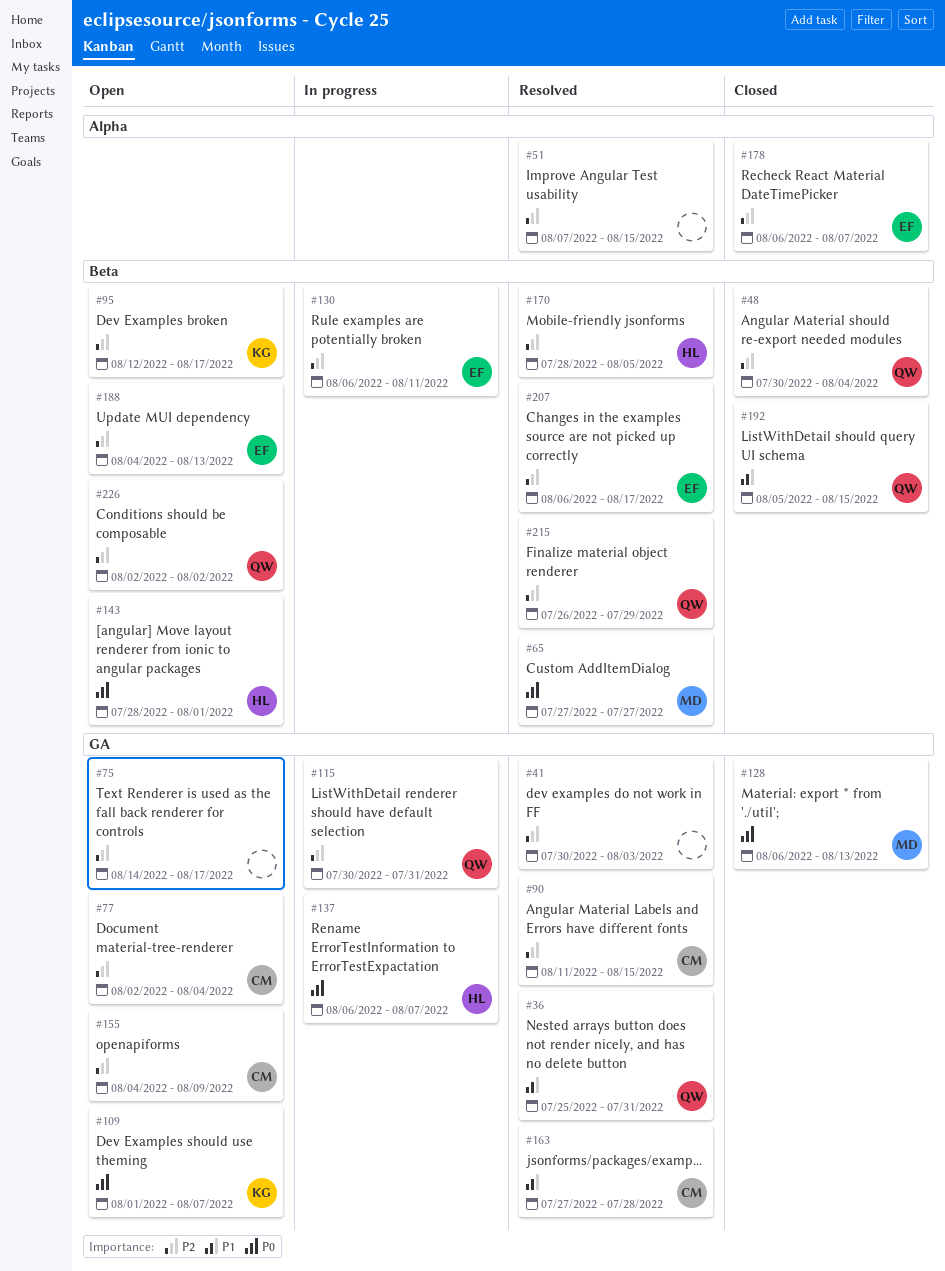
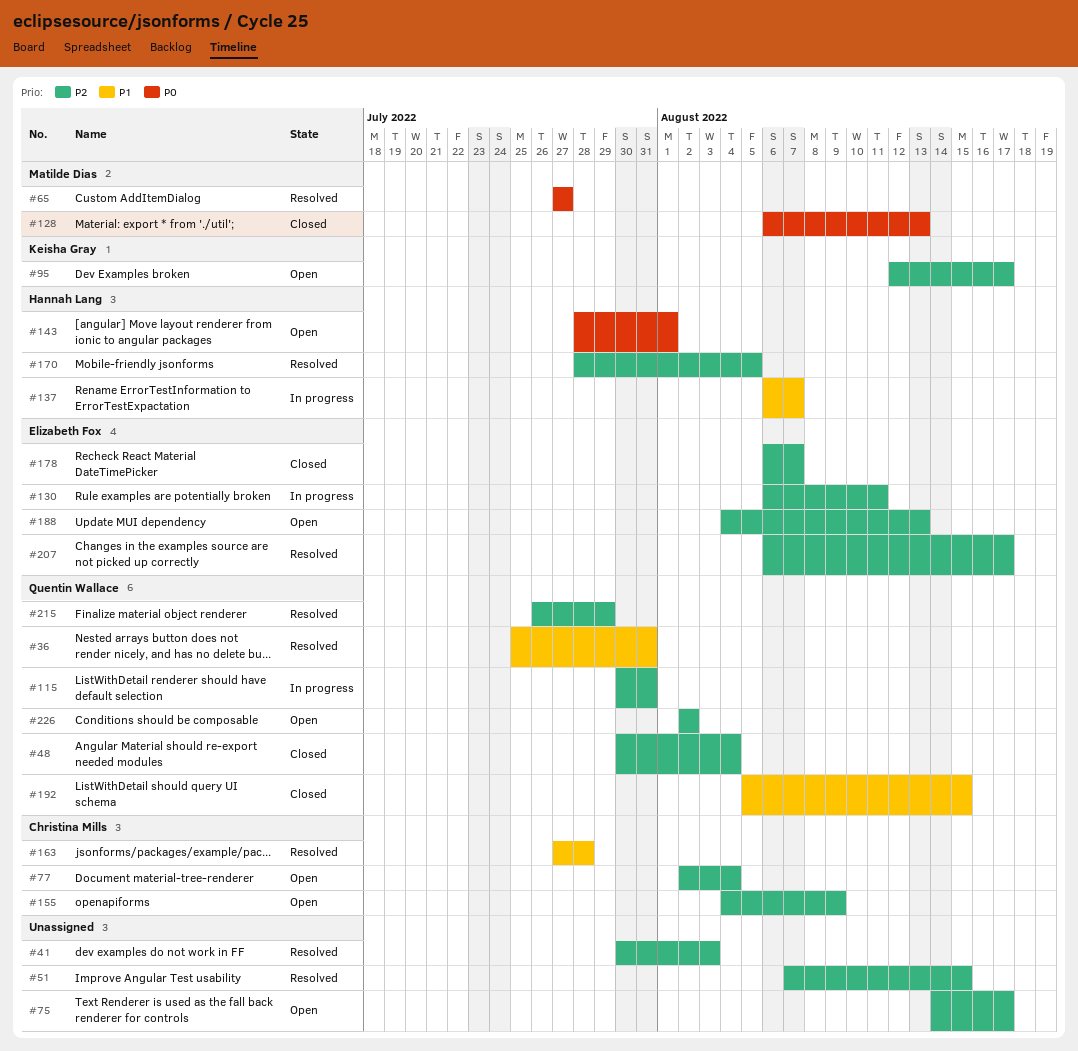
#90: present -> none
#109: present -> none
#137, priority: P0 -> P1

